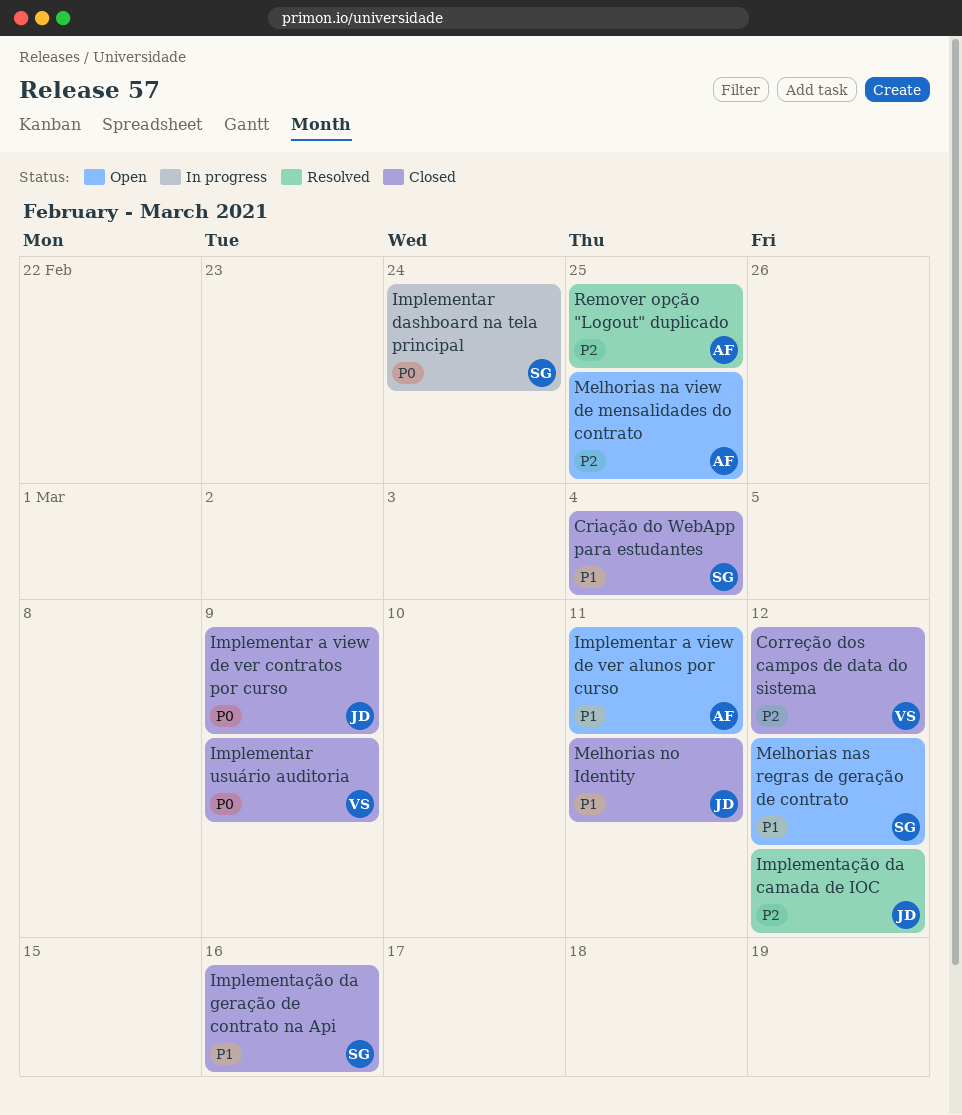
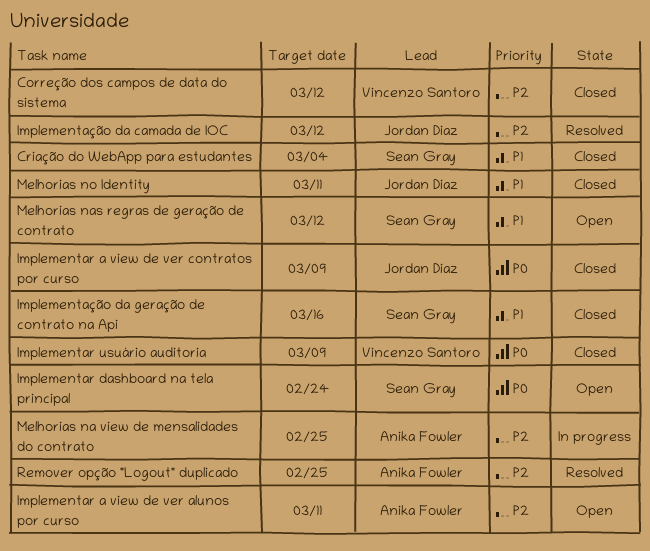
Implementar a view de ver alunos por curso, priority: P1 -> P2
Implementar dashboard na tela principal, status: In progress -> Open
Melhorias na view de mensalidades do contrato, status: Open -> In progress

